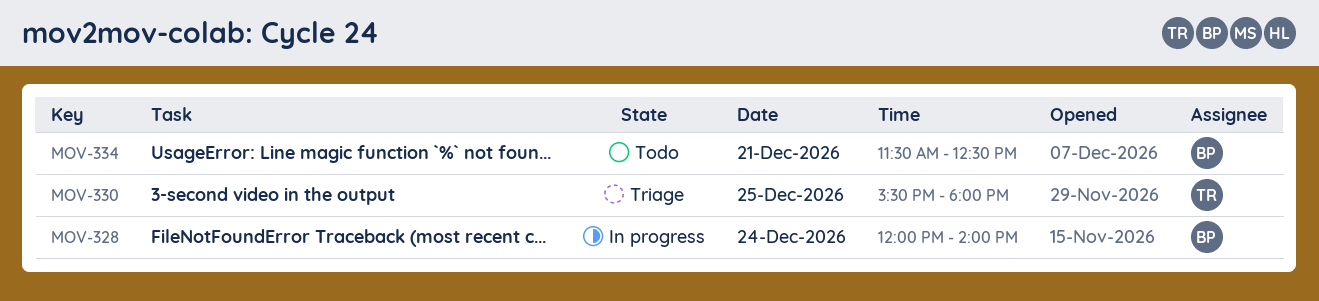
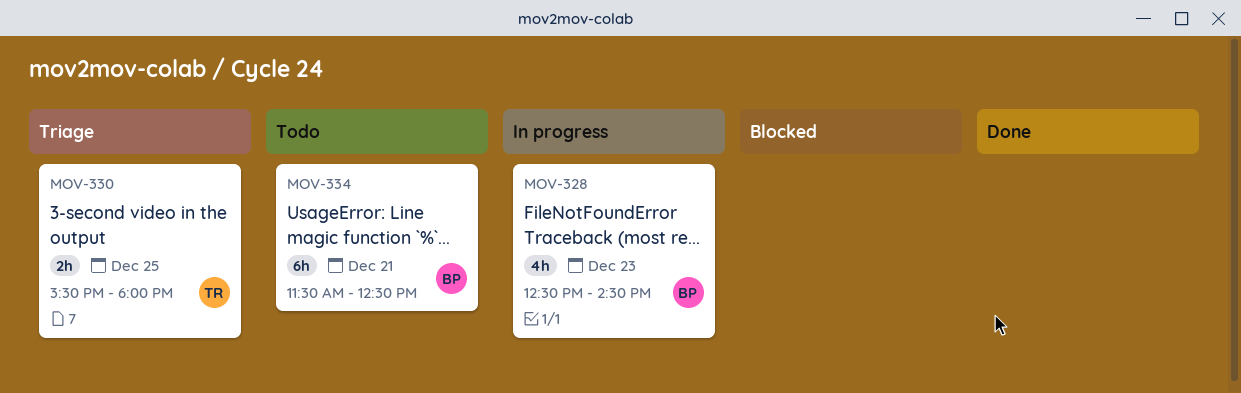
MOV-328, day: Dec 24 -> Dec 23
MOV-328, begins: 12:00 -> 12:30
MOV-328, ends: 14:00 -> 14:30

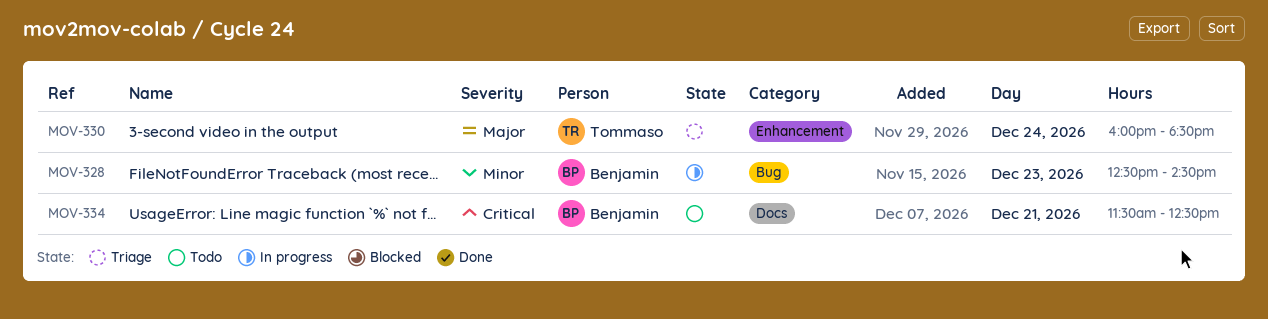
MOV-330, day: Dec 25 -> Dec 24
MOV-330, begins: 15:30 -> 16:00
MOV-330, ends: 18:00 -> 18:30

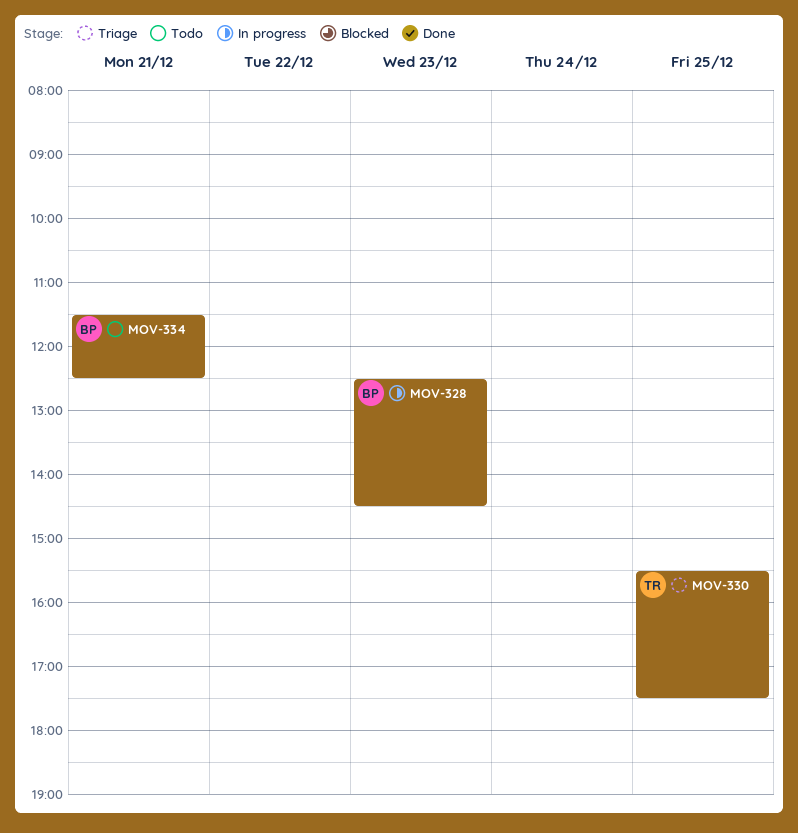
MOV-330, day: Dec 24 -> Dec 25
MOV-330, begins: 16:00 -> 15:30
MOV-330, ends: 18:30 -> 17:30

